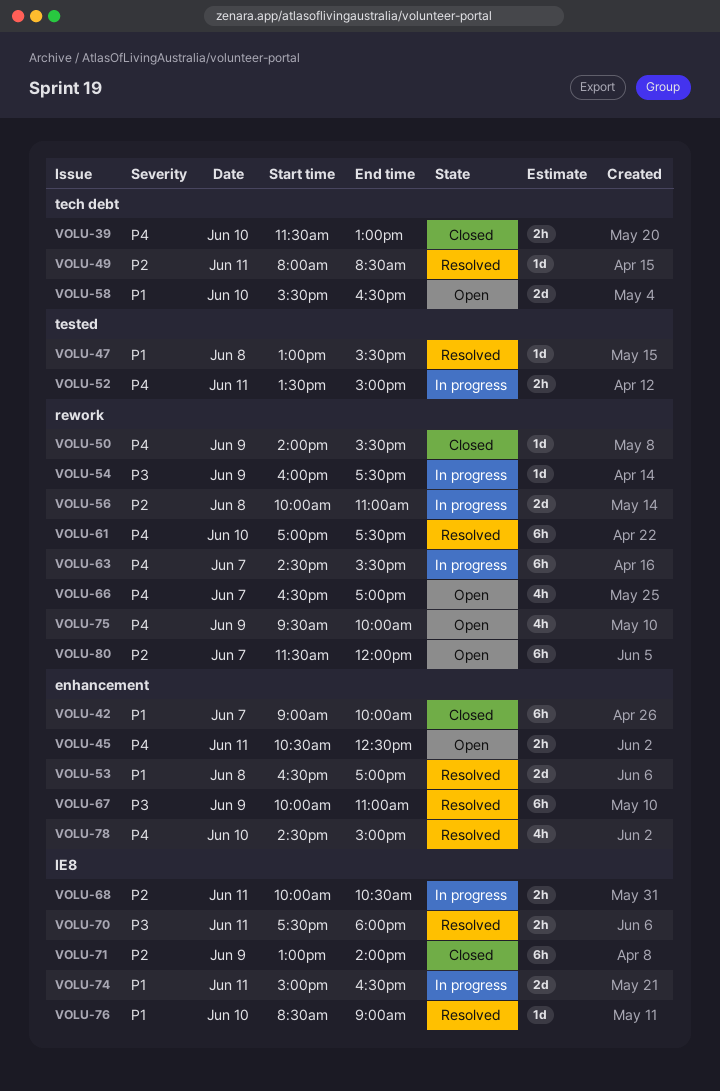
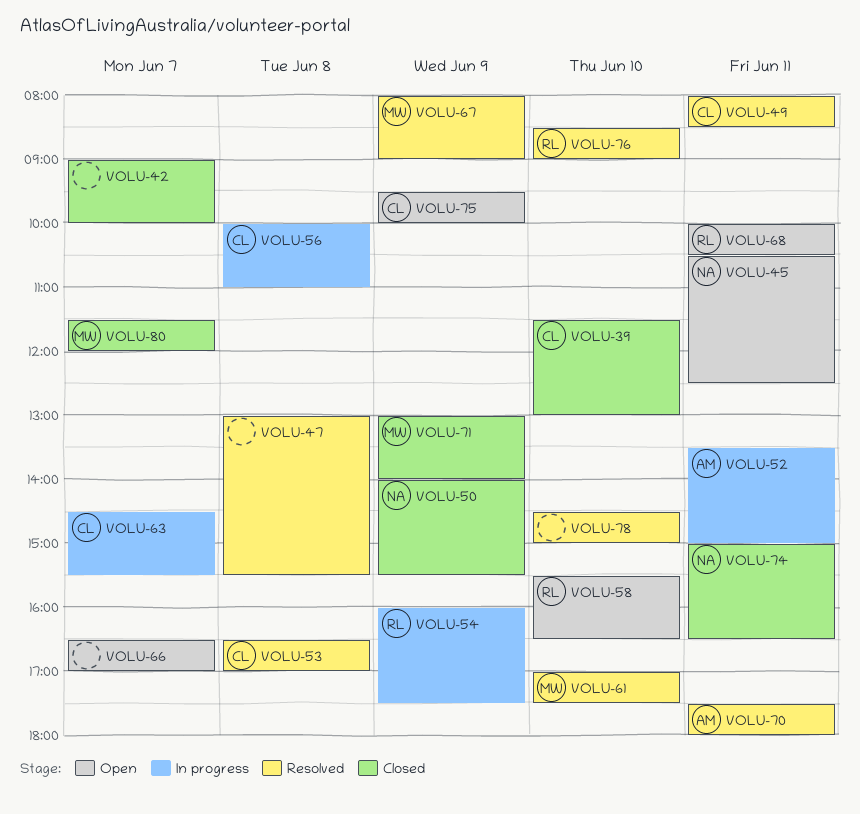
VOLU-67, begins: 10:00 -> 08:00
VOLU-67, ends: 11:00 -> 09:00
VOLU-68, status: In progress -> Open
VOLU-74, status: In progress -> Closed
VOLU-80, status: Open -> Closed

